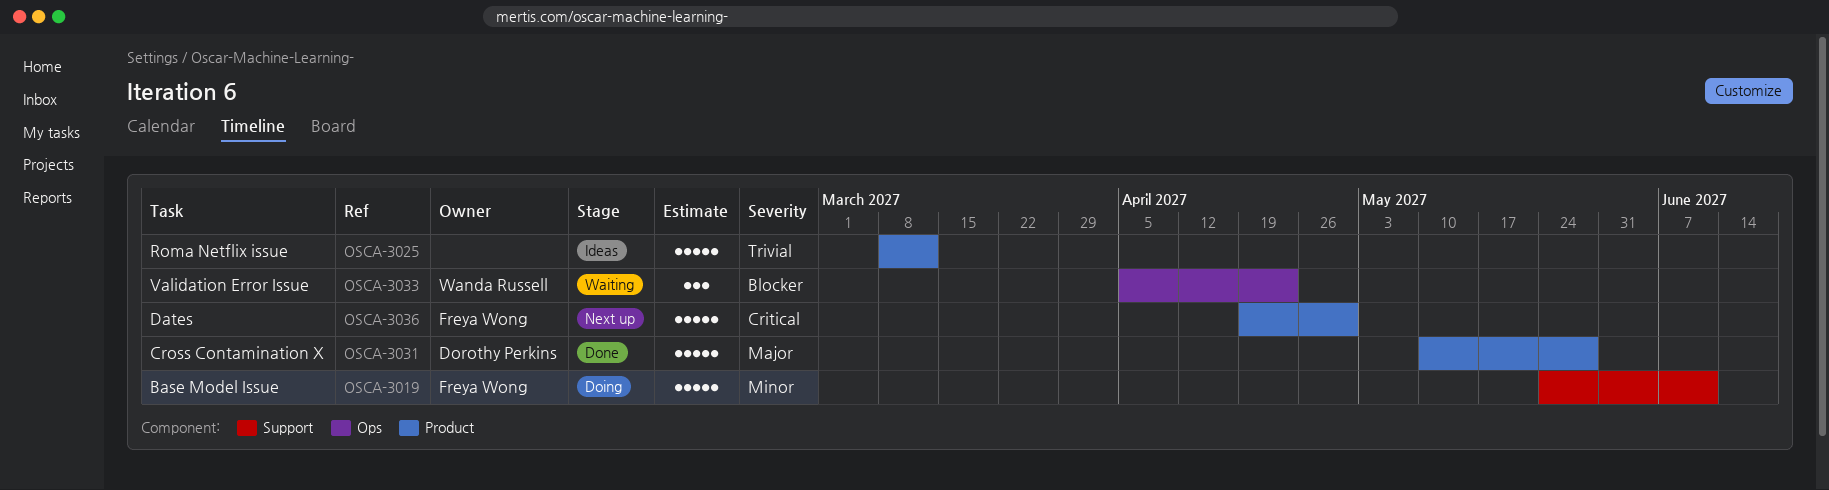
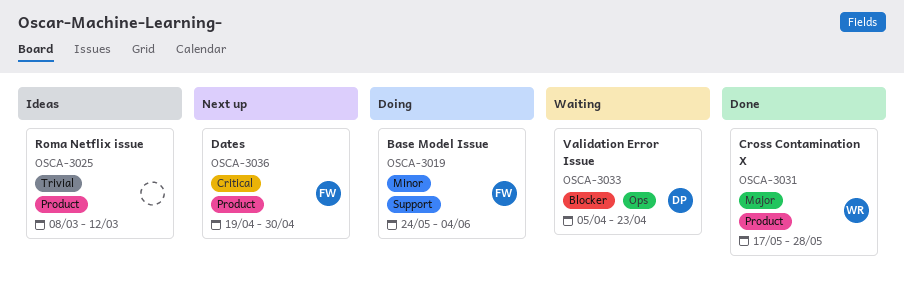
OSCA-3019, due: Jun 11 -> Jun 4
OSCA-3031, owner: Dorothy Perkins -> Wanda Russell
OSCA-3031, start: May 10 -> May 17
OSCA-3033, owner: Wanda Russell -> Dorothy Perkins

